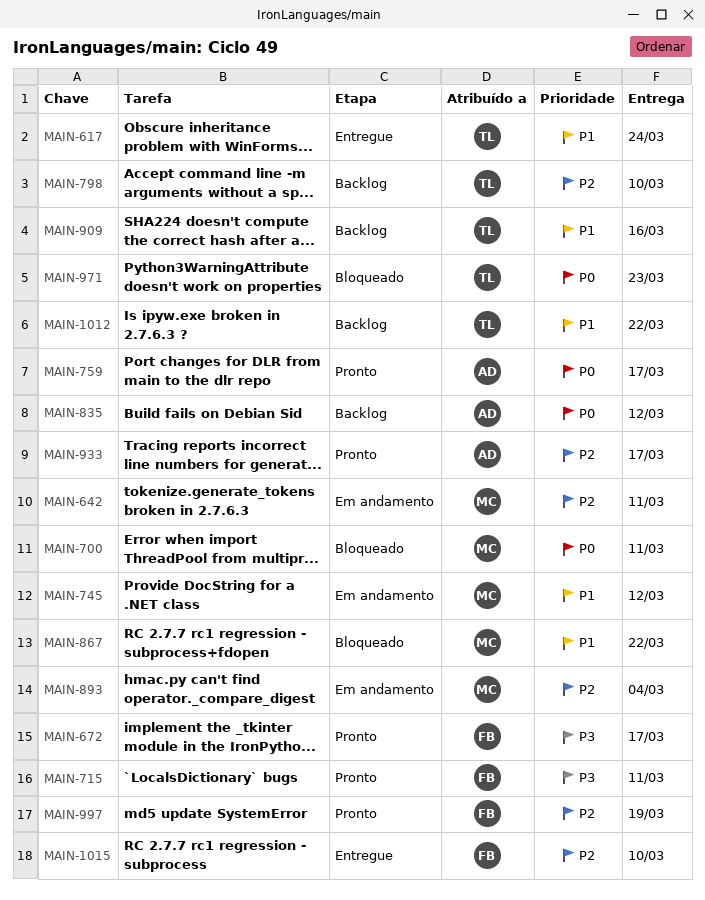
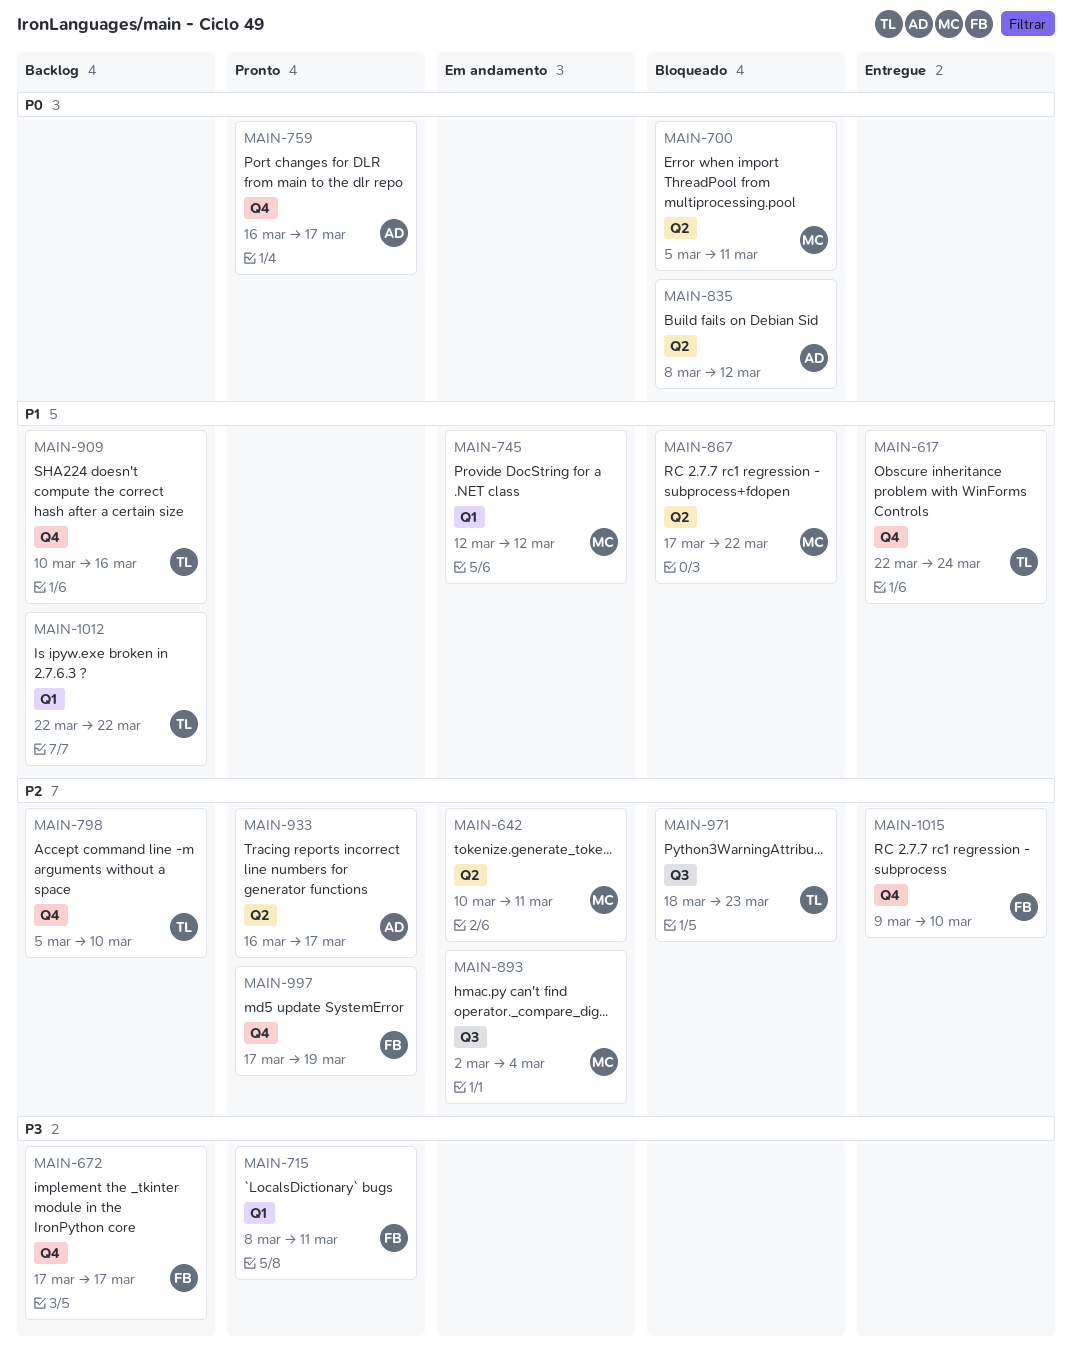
MAIN-672, status: Pronto -> Backlog
MAIN-835, status: Backlog -> Bloqueado
MAIN-971, priority: P0 -> P2

